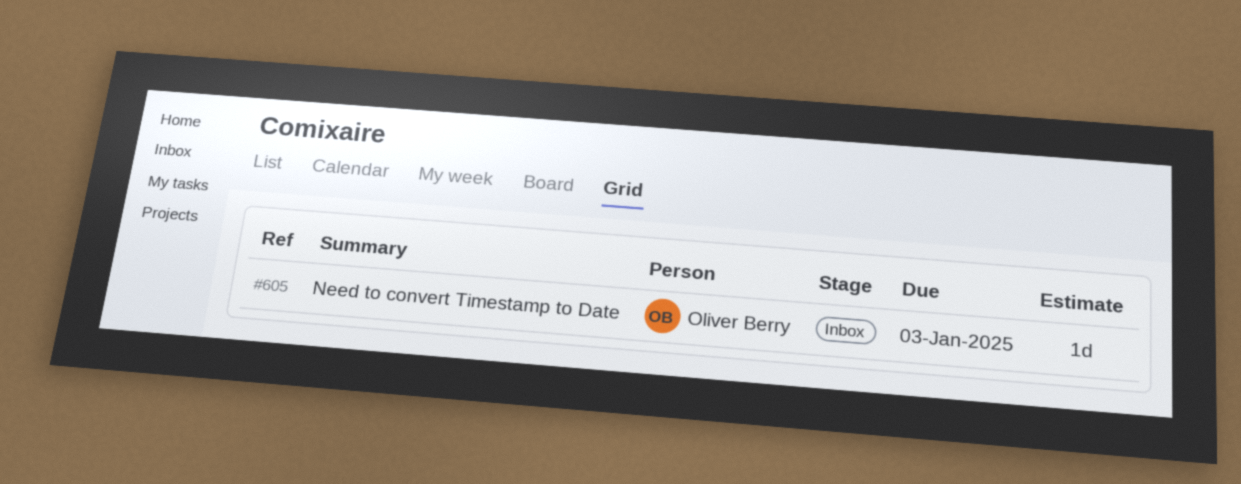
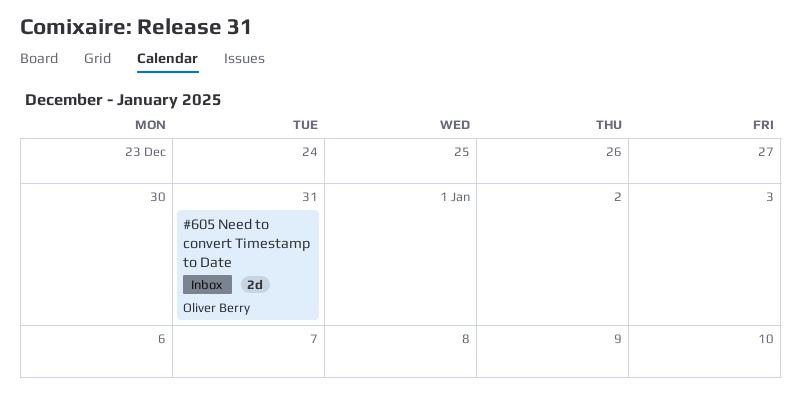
#605, estimate: 1d -> 2d
#605, due: Jan 3 -> Dec 31

